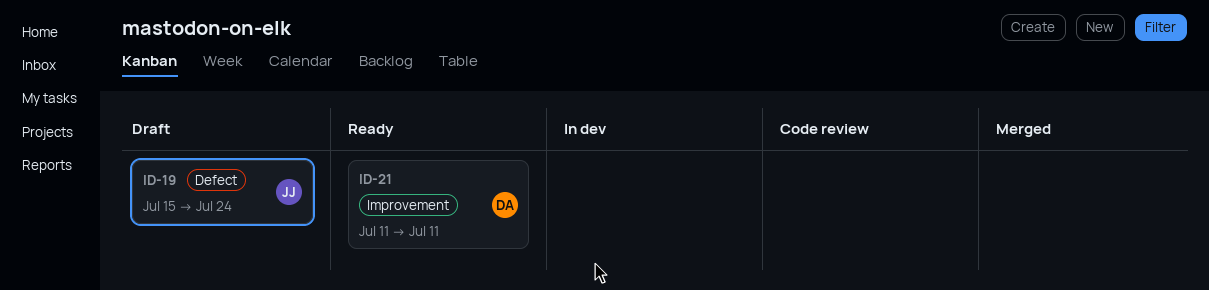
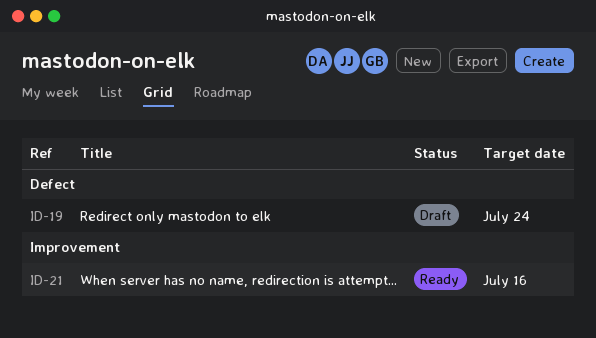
ID-21, due: Jul 11 -> Jul 16

